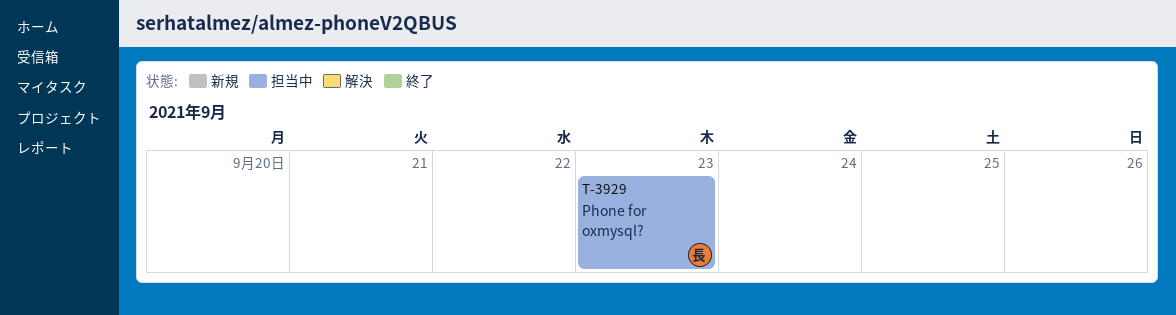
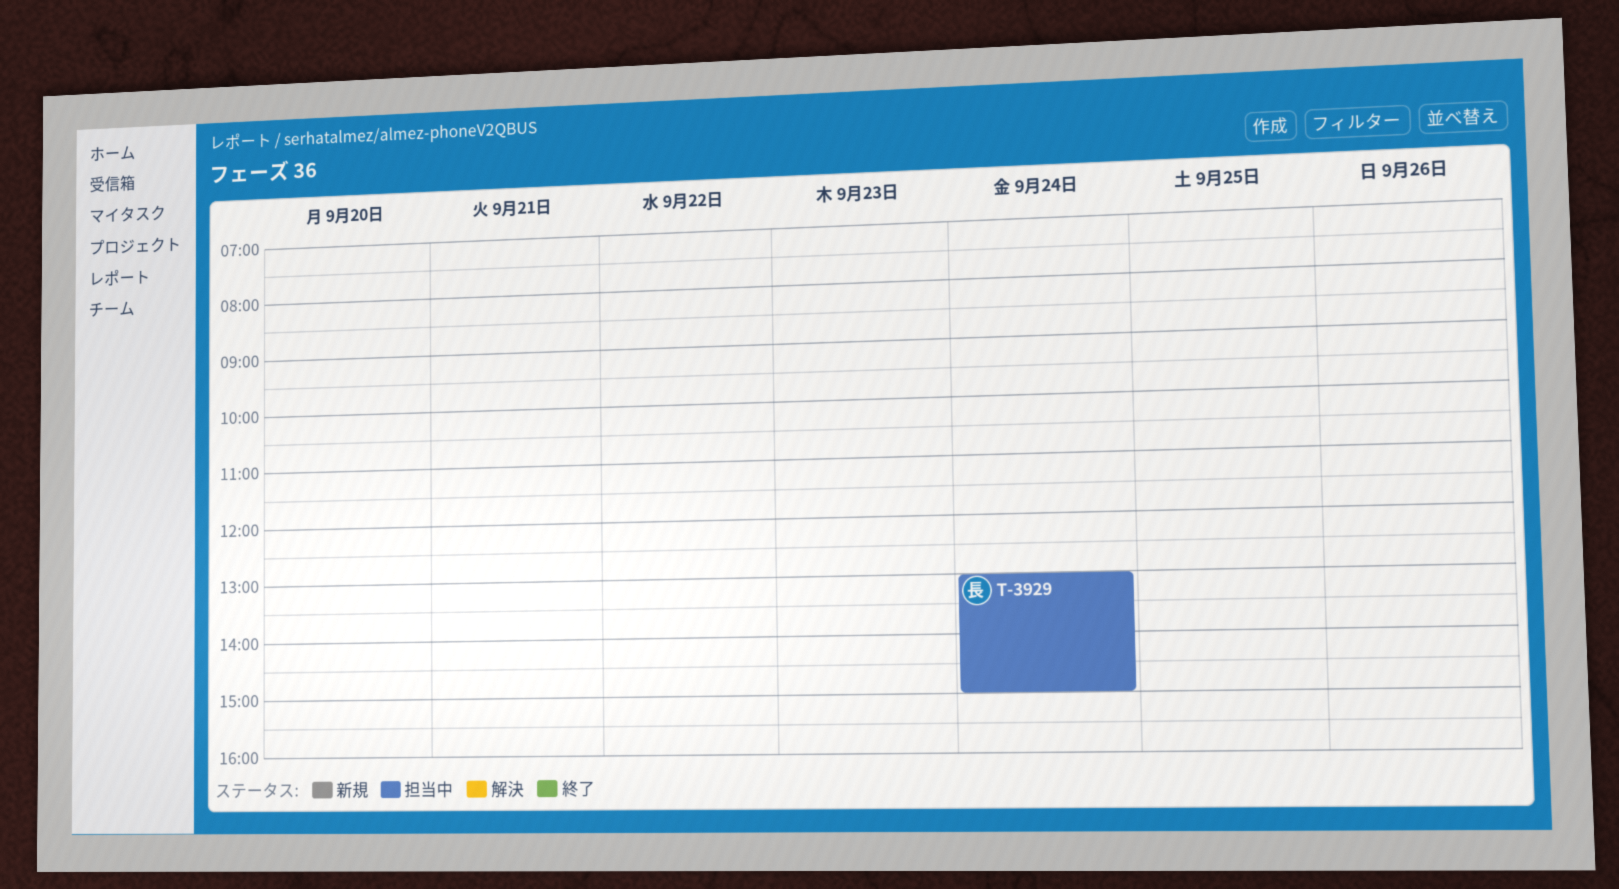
T-3929, day: Sep 23 -> Sep 24

